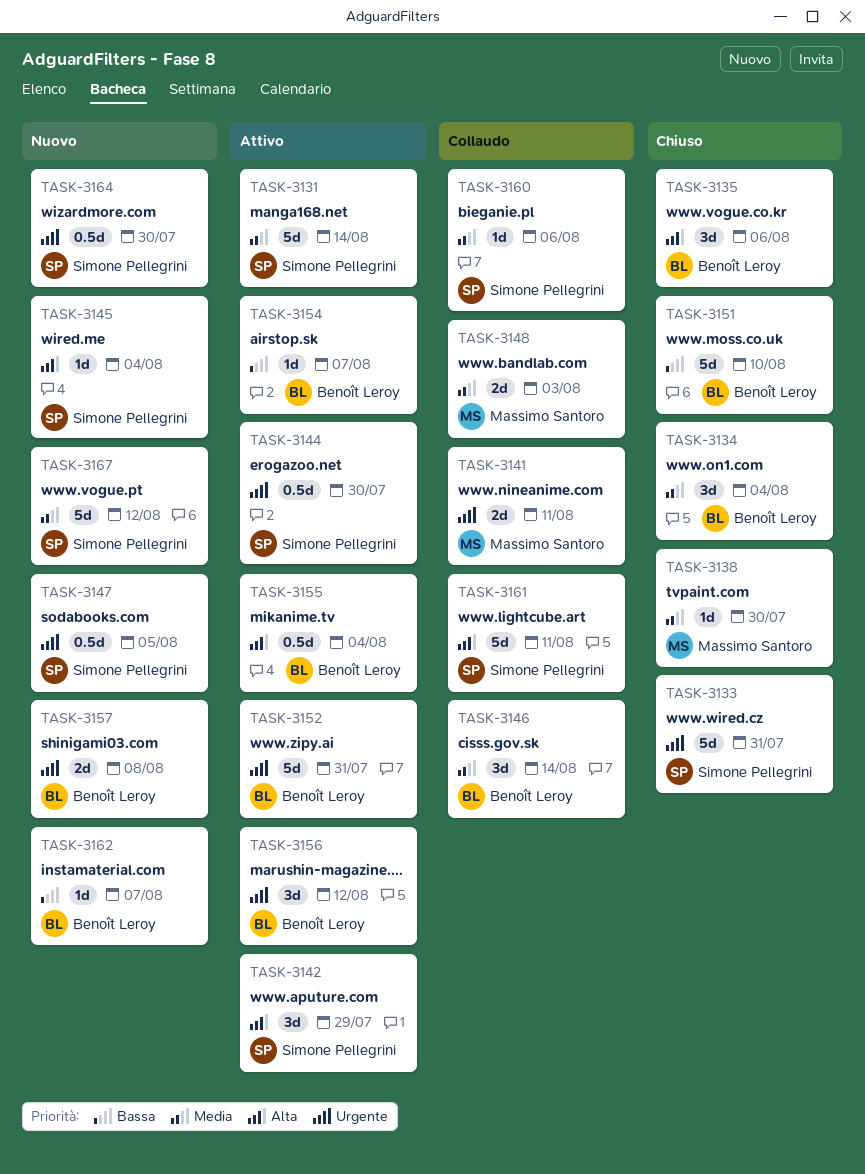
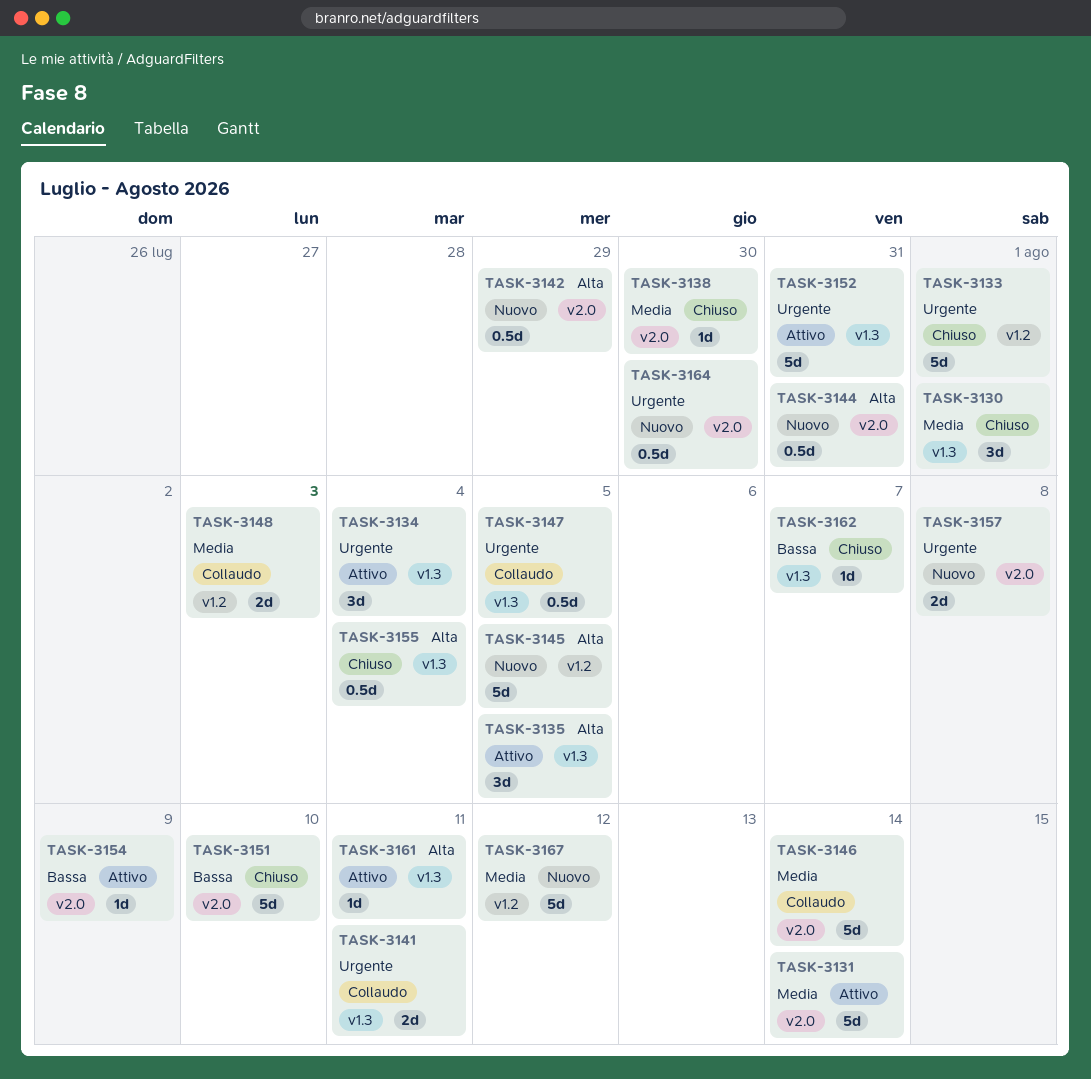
TASK-3130: none -> present
TASK-3133, due: Jul 31 -> Aug 1
TASK-3134, status: Chiuso -> Attivo
TASK-3134, priority: Media -> Urgente
TASK-3135, status: Chiuso -> Attivo
TASK-3135, due: Aug 6 -> Aug 5
TASK-3142, status: Attivo -> Nuovo
TASK-3142, estimate: 3d -> 0.5d
TASK-3144, status: Attivo -> Nuovo
TASK-3144, priority: Urgente -> Alta
TASK-3144, due: Jul 30 -> Jul 31
TASK-3145, estimate: 1d -> 5d
TASK-3145, due: Aug 4 -> Aug 5
TASK-3146, estimate: 3d -> 5d
TASK-3147, status: Nuovo -> Collaudo
TASK-3154, due: Aug 7 -> Aug 9
TASK-3155, status: Attivo -> Chiuso
TASK-3156: present -> none
TASK-3160: present -> none
TASK-3161, status: Collaudo -> Attivo
TASK-3161, estimate: 5d -> 1d
TASK-3162, status: Nuovo -> Chiuso

